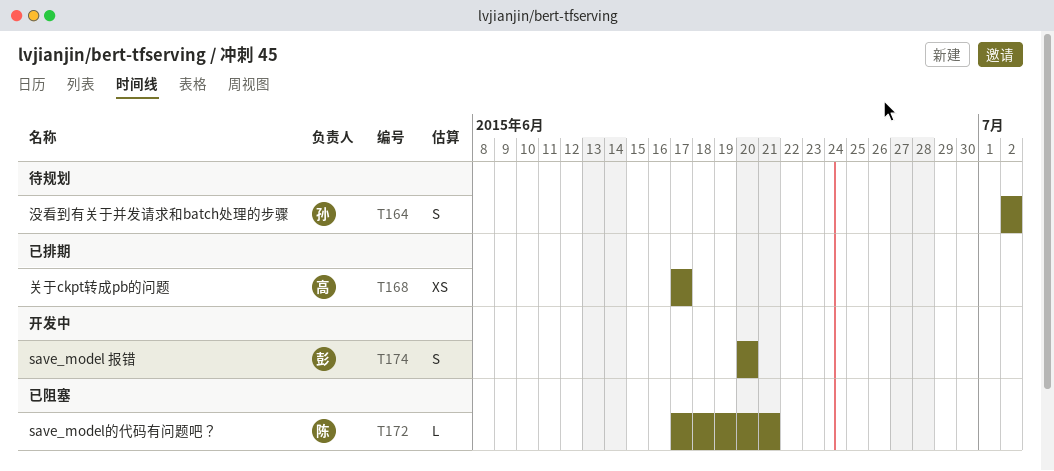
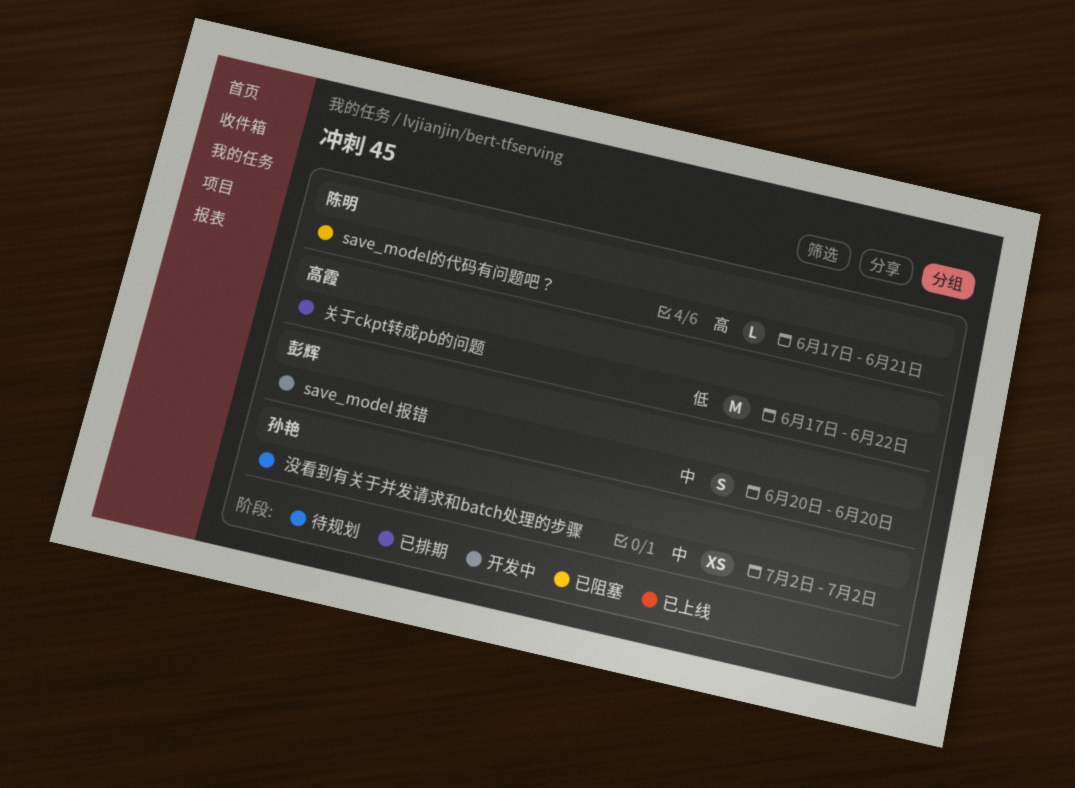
关于ckpt转成pb的问题, estimate: XS -> M
关于ckpt转成pb的问题, due: Jun 17 -> Jun 22
没看到有关于并发请求和batch处理的步骤, estimate: S -> XS

